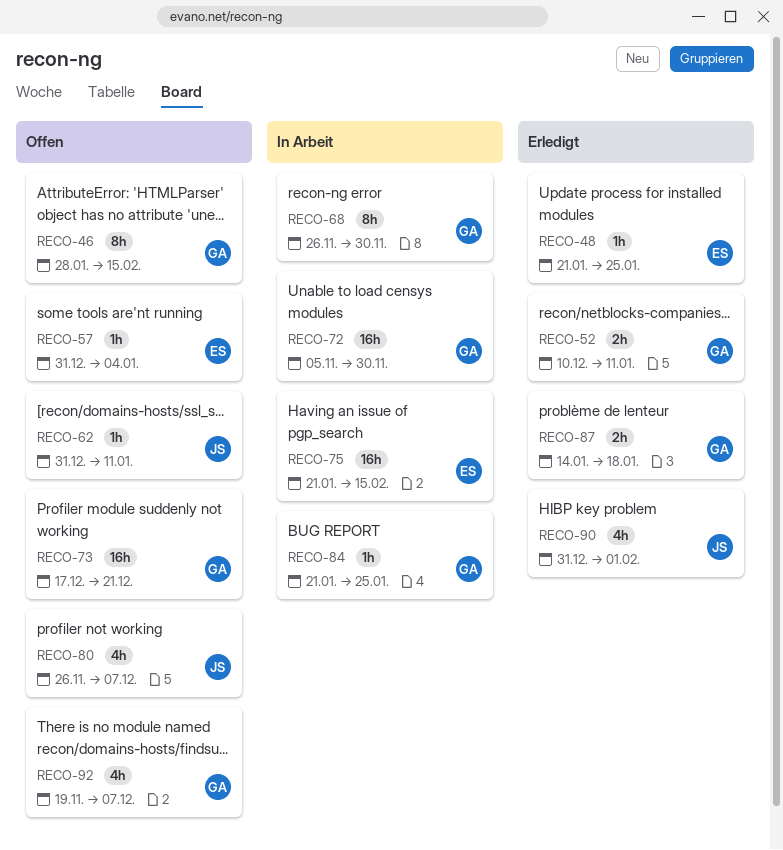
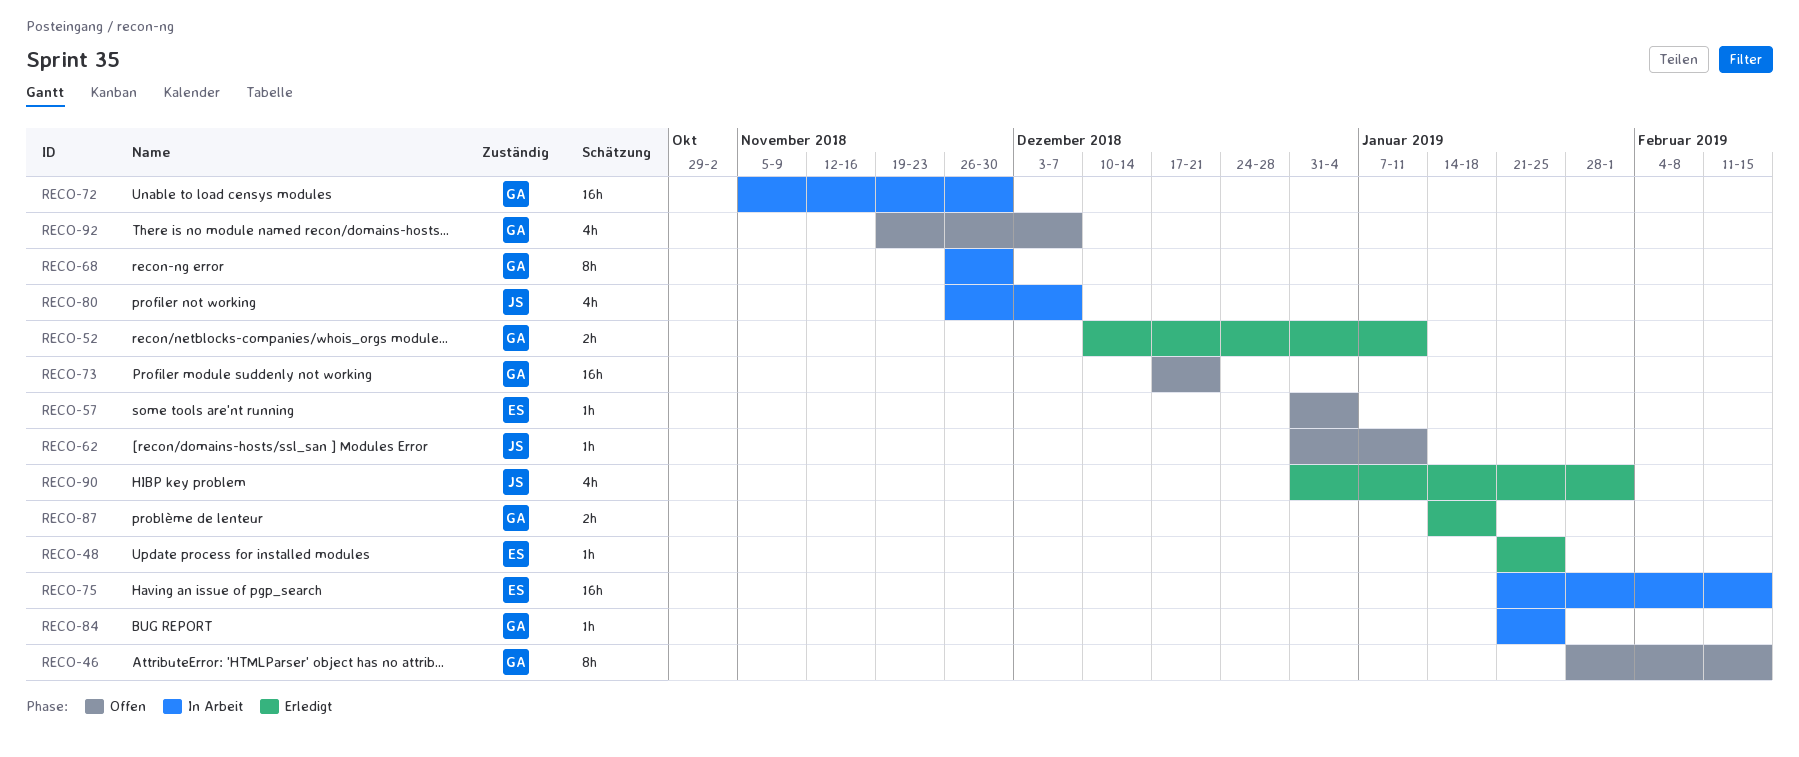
RECO-80, status: Offen -> In Arbeit

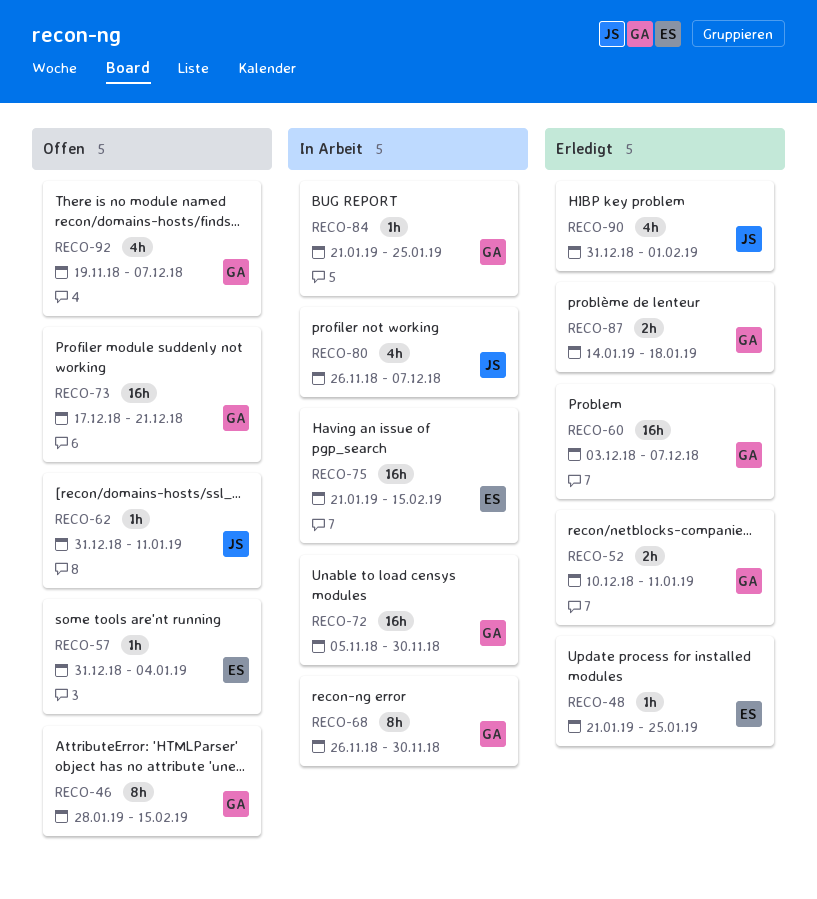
RECO-60: none -> present

